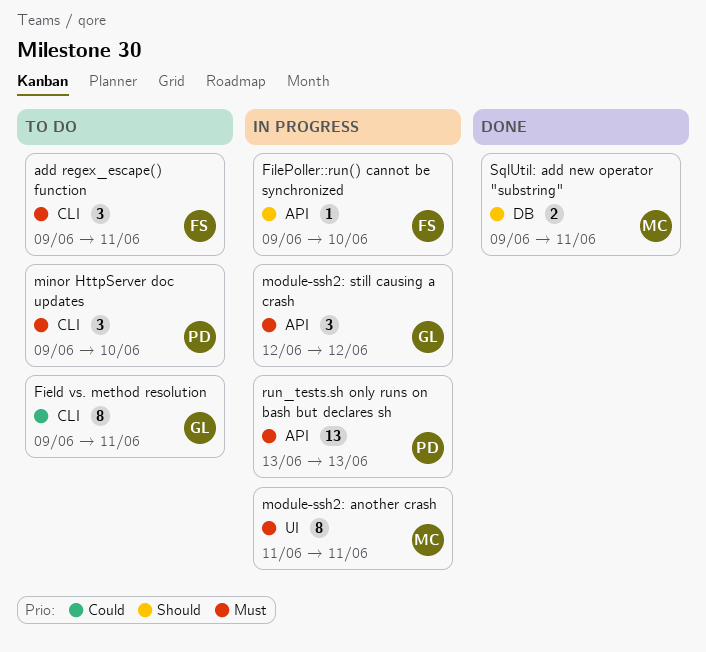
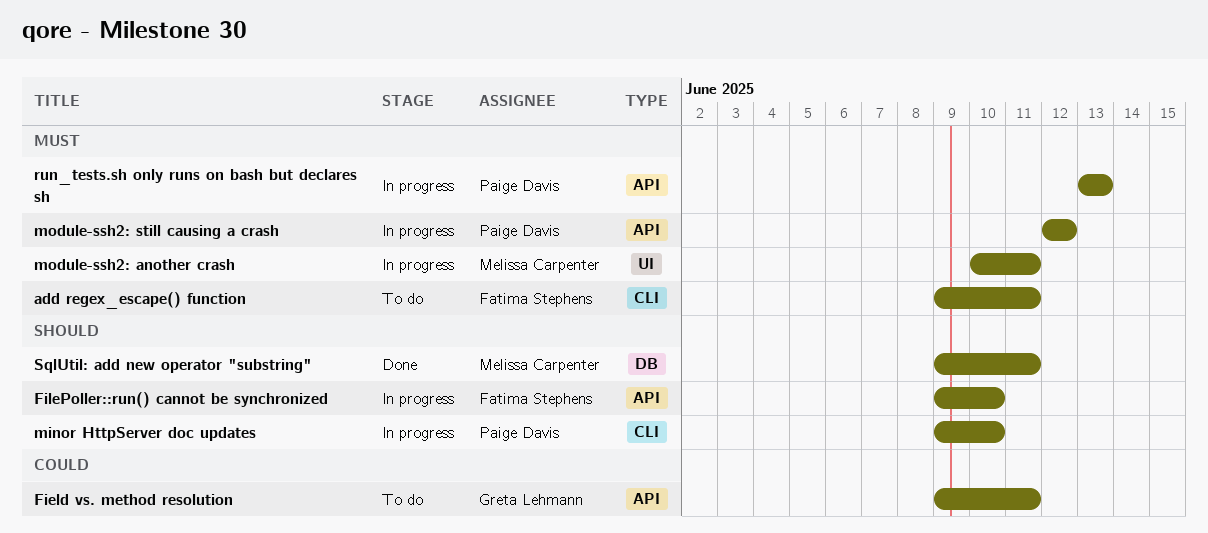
Field vs. method resolution, label: CLI -> API
minor HttpServer doc updates, status: To do -> In progress
minor HttpServer doc updates, priority: Must -> Should
module-ssh2: another crash, start: Jun 11 -> Jun 10
module-ssh2: still causing a crash, owner: Greta Lehmann -> Paige Davis

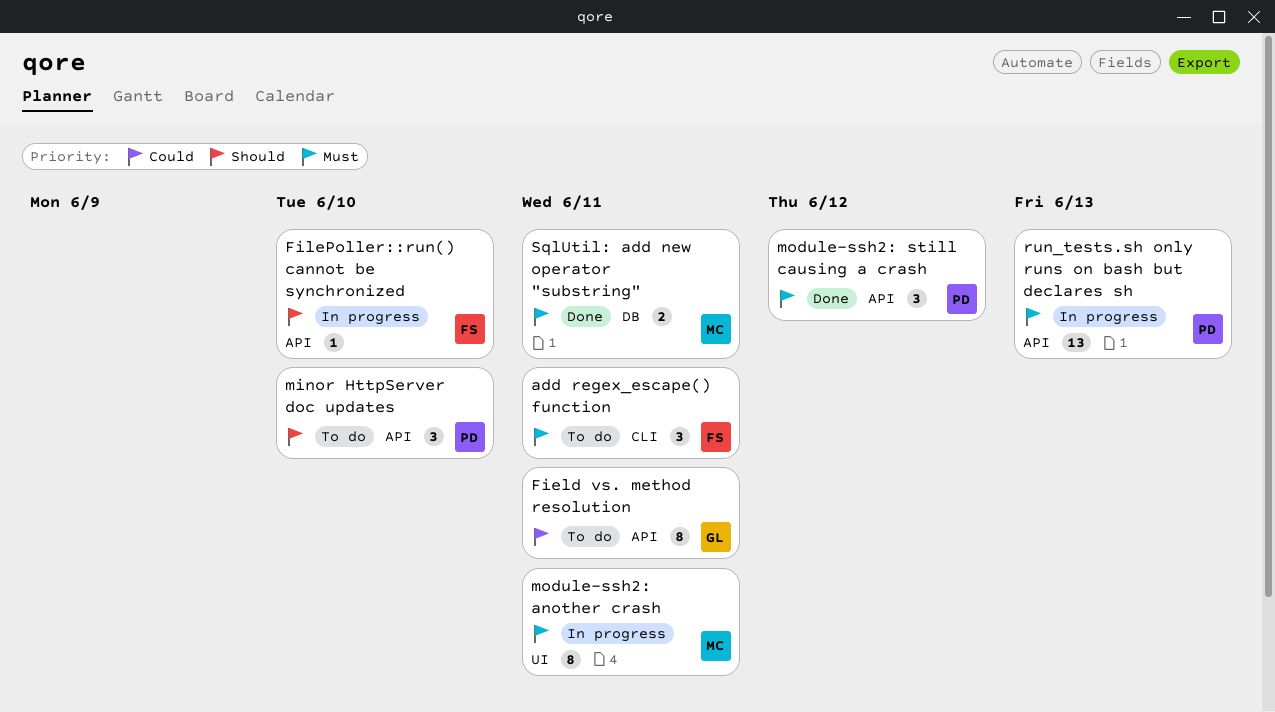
minor HttpServer doc updates, status: In progress -> To do
minor HttpServer doc updates, label: CLI -> API
module-ssh2: still causing a crash, status: In progress -> Done
SqlUtil: add new operator "substring", priority: Should -> Must

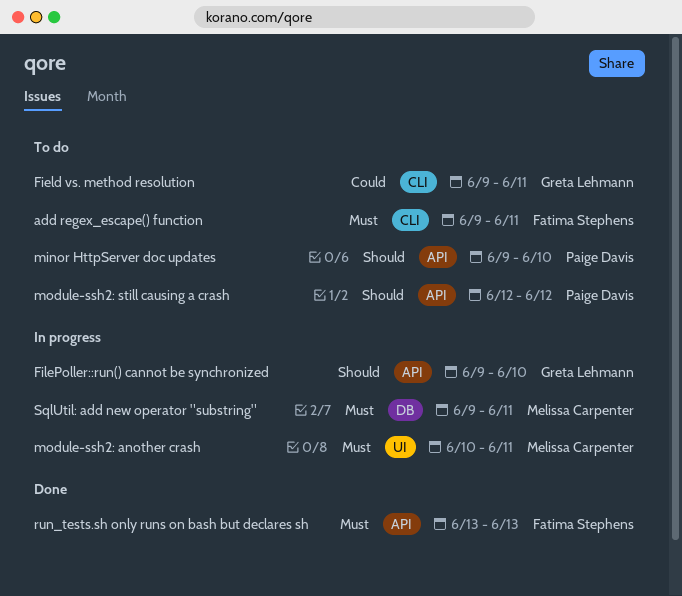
Field vs. method resolution, label: API -> CLI
FilePoller::run() cannot be synchronized, owner: Fatima Stephens -> Greta Lehmann
module-ssh2: still causing a crash, status: Done -> To do
module-ssh2: still causing a crash, priority: Must -> Should
run_tests.sh only runs on bash but declares sh, status: In progress -> Done
run_tests.sh only runs on bash but declares sh, owner: Paige Davis -> Fatima Stephens
SqlUtil: add new operator "substring", status: Done -> In progress

